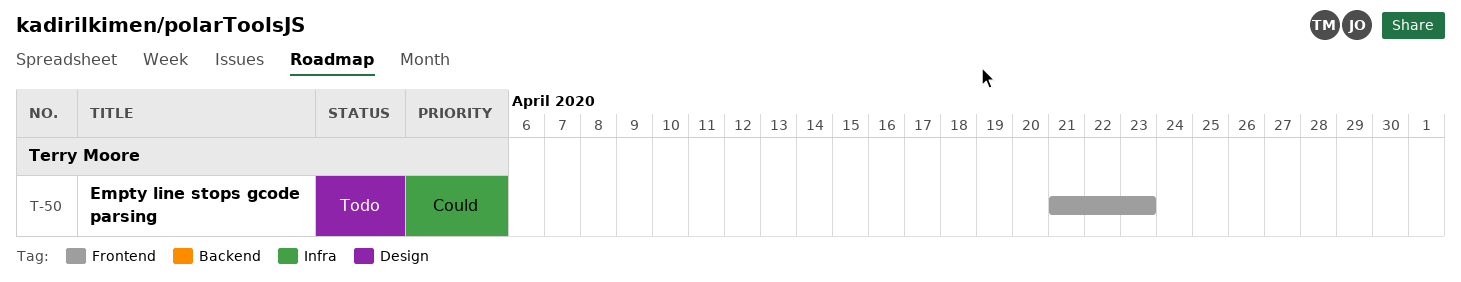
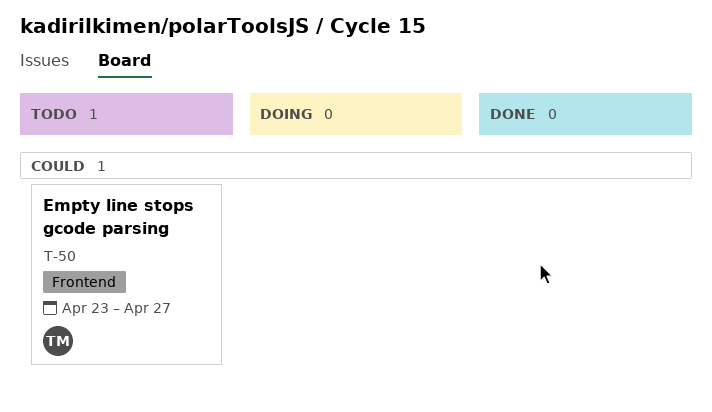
T-50, start: Apr 21 -> Apr 23
T-50, due: Apr 23 -> Apr 27

